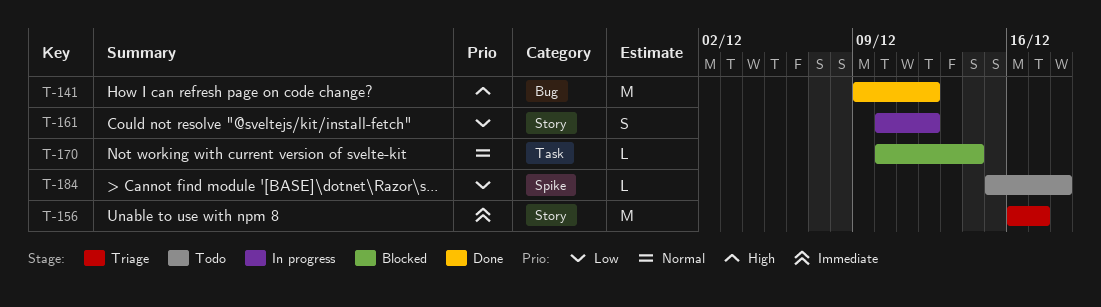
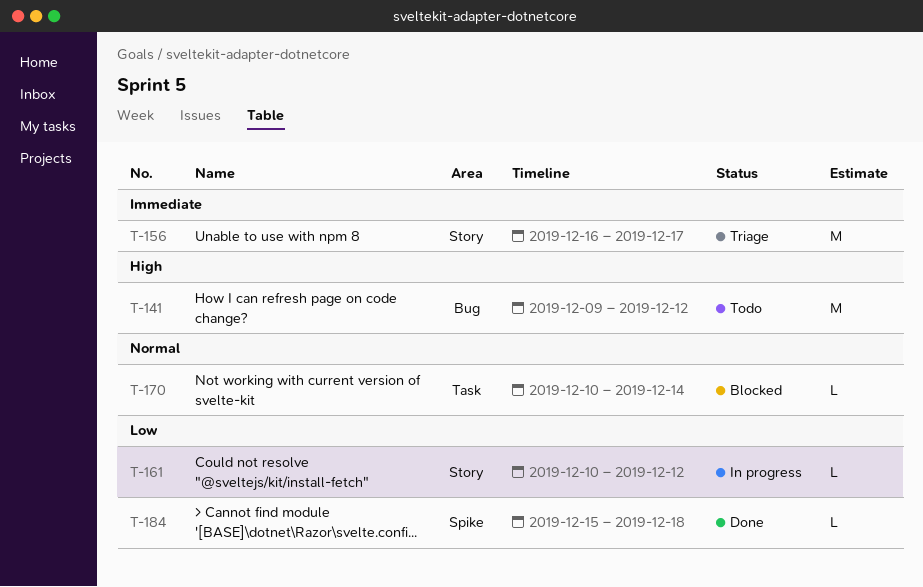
T-141, status: Done -> Todo
T-161, estimate: S -> L
T-184, status: Todo -> Done

